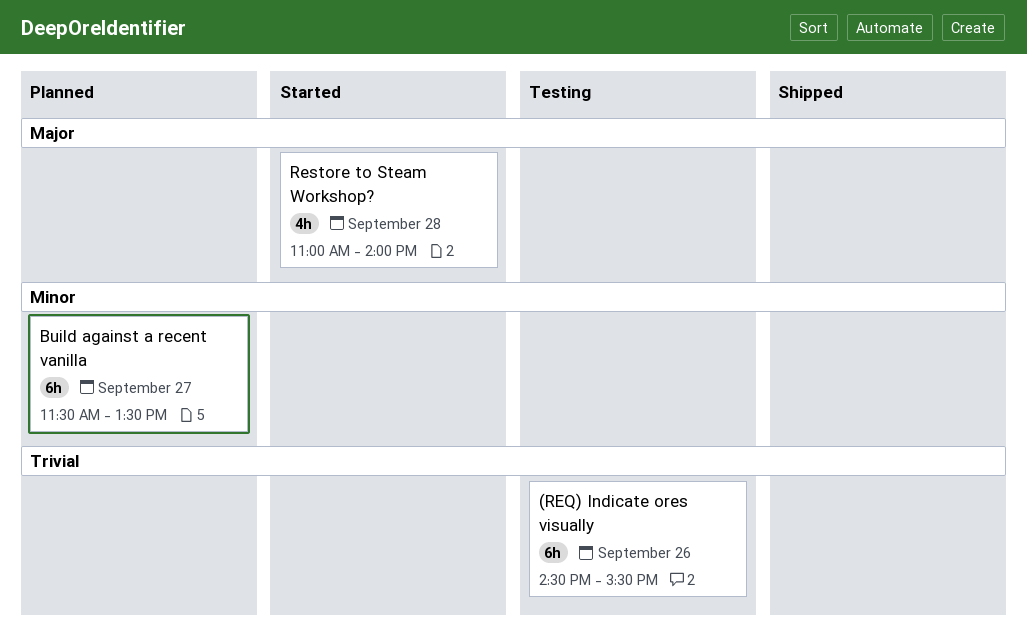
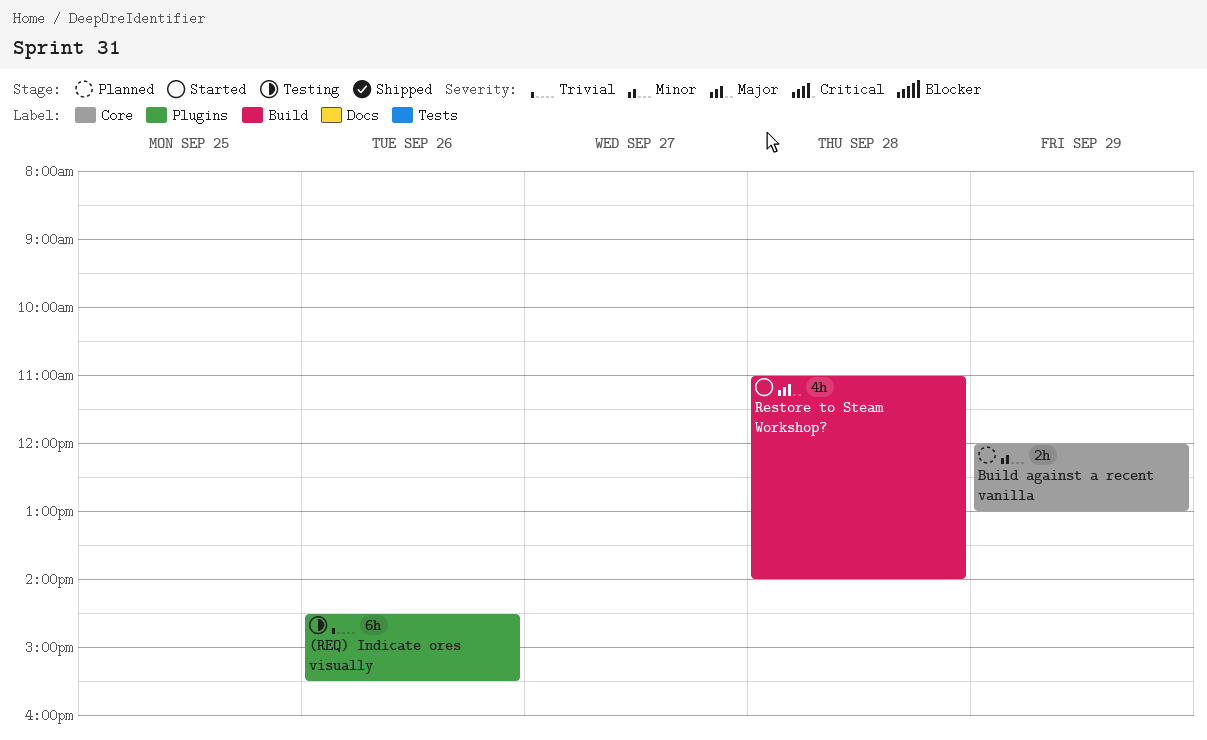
Build against a recent vanilla, estimate: 6h -> 2h
Build against a recent vanilla, day: Sep 27 -> Sep 29
Build against a recent vanilla, begins: 11:30 -> 12:00
Build against a recent vanilla, ends: 13:30 -> 13:00

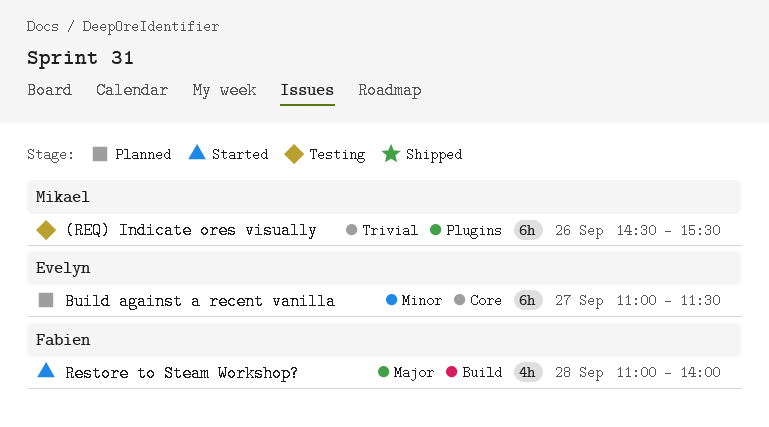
Build against a recent vanilla, estimate: 2h -> 6h
Build against a recent vanilla, day: Sep 29 -> Sep 27
Build against a recent vanilla, begins: 12:00 -> 11:00
Build against a recent vanilla, ends: 13:00 -> 11:30

